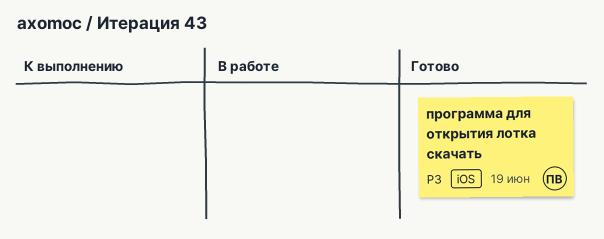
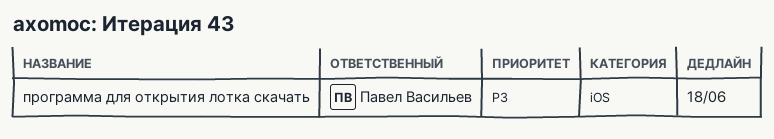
программа для открытия лотка скачать, due: Jun 19 -> Jun 18

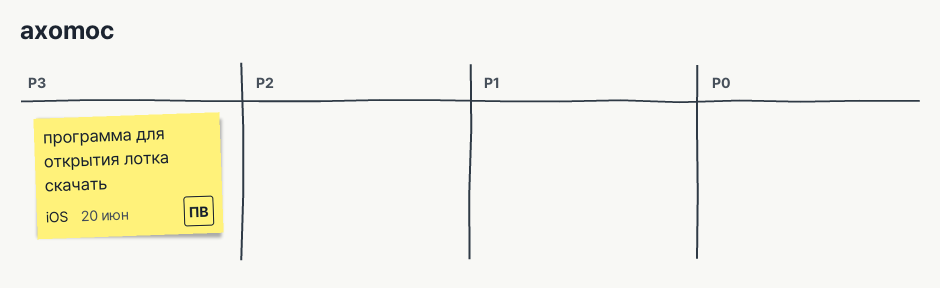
программа для открытия лотка скачать, due: Jun 18 -> Jun 20

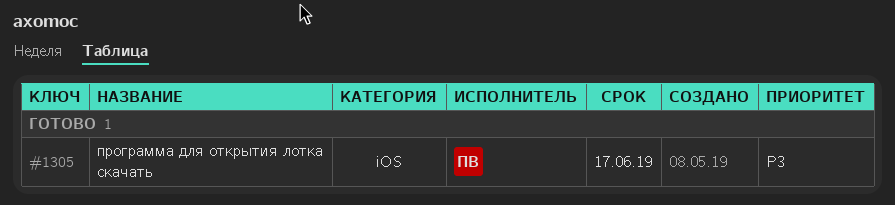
программа для открытия лотка скачать, due: Jun 20 -> Jun 17

